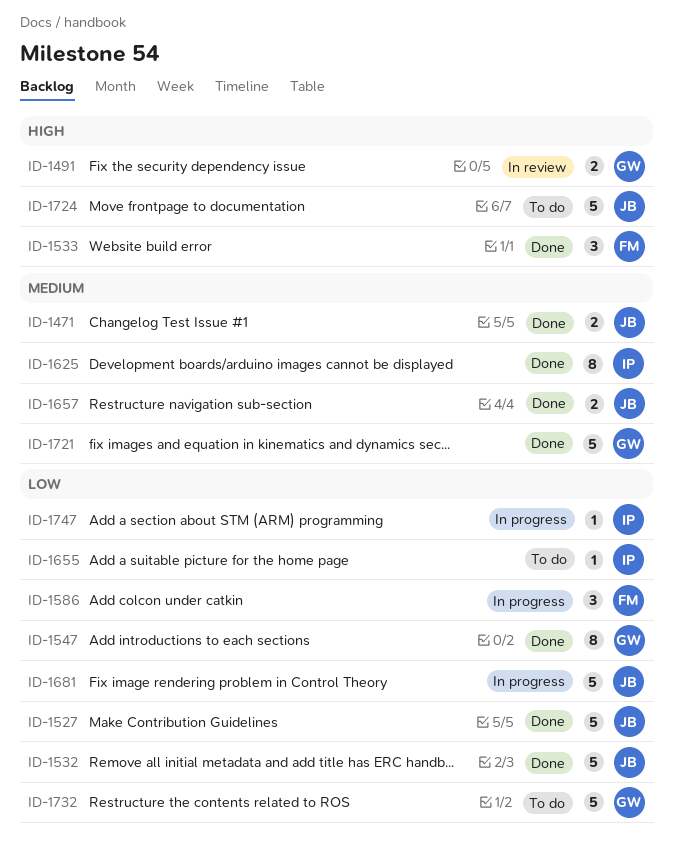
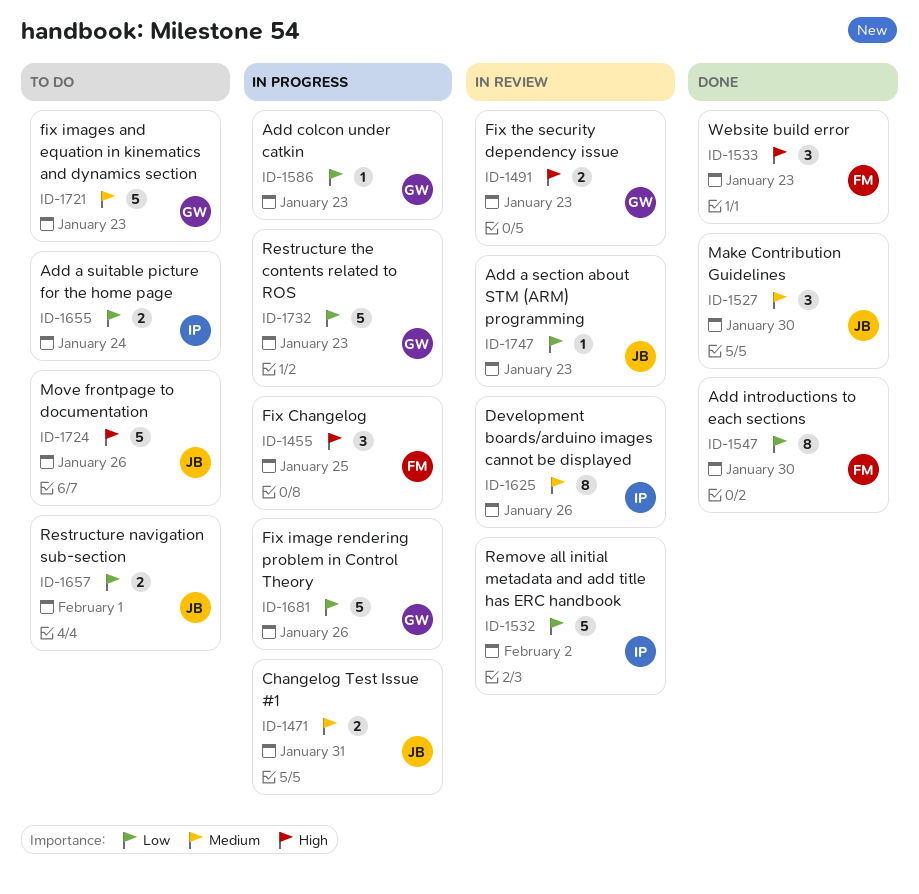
ID-1455: none -> present
ID-1471, status: Done -> In progress
ID-1527, priority: Low -> Medium
ID-1527, estimate: 5 -> 3
ID-1532, status: Done -> In review
ID-1532, owner: JB -> IP
ID-1547, owner: GW -> FM
ID-1586, owner: FM -> GW
ID-1586, estimate: 3 -> 1
ID-1625, status: Done -> In review
ID-1655, estimate: 1 -> 2
ID-1657, status: Done -> To do
ID-1657, priority: Medium -> Low
ID-1681, owner: JB -> GW
ID-1721, status: Done -> To do
ID-1732, status: To do -> In progress
ID-1747, status: In progress -> In review
ID-1747, owner: IP -> JB

